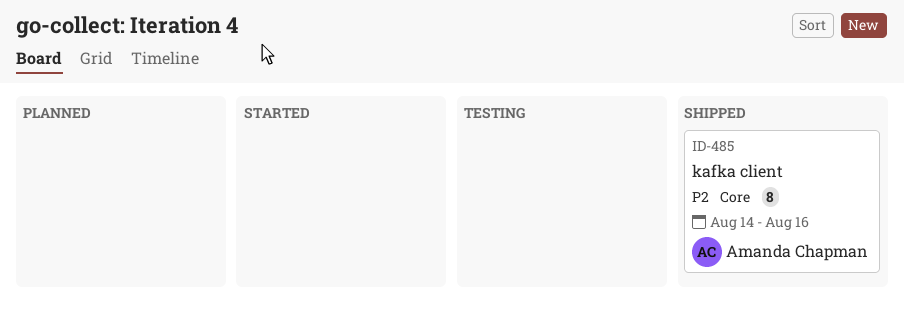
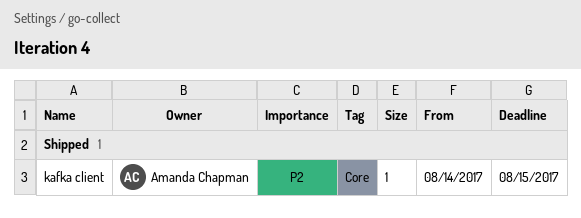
kafka client, estimate: 8 -> 1
kafka client, due: Aug 16 -> Aug 15

